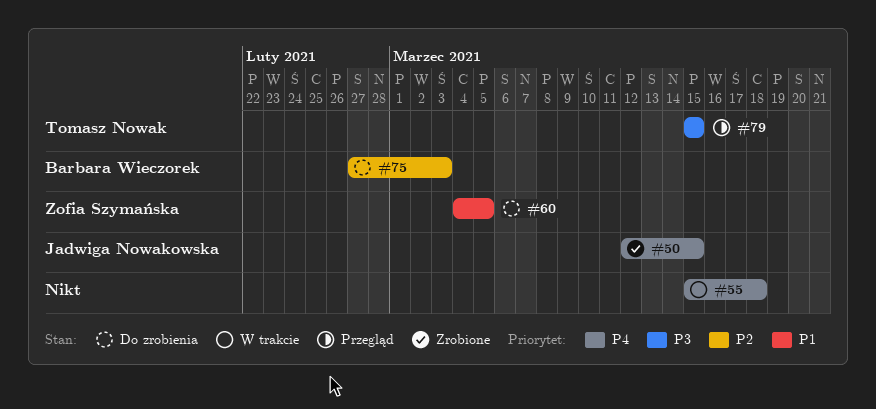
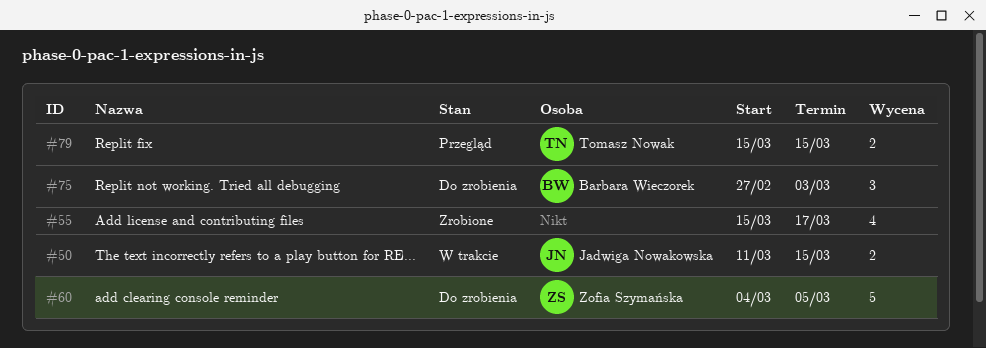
#50, status: Zrobione -> W trakcie
#50, start: Mar 12 -> Mar 11
#55, status: W trakcie -> Zrobione
#55, due: Mar 18 -> Mar 17

